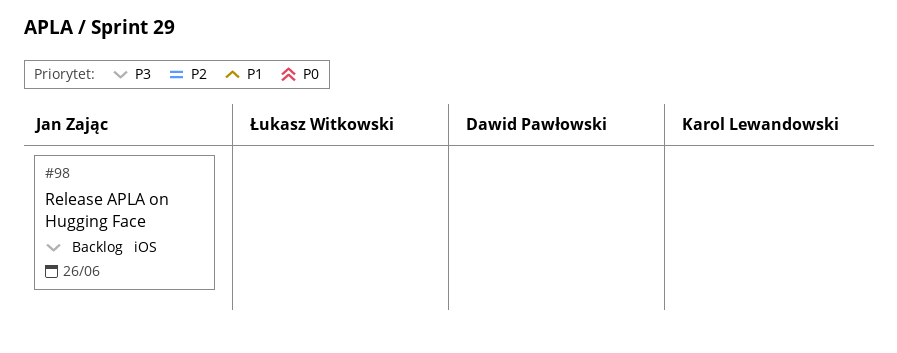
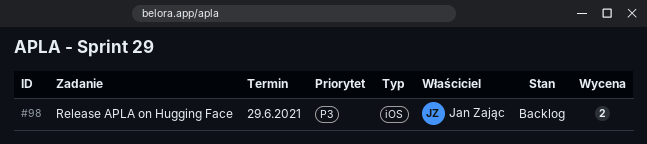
#98, due: Jun 26 -> Jun 29

